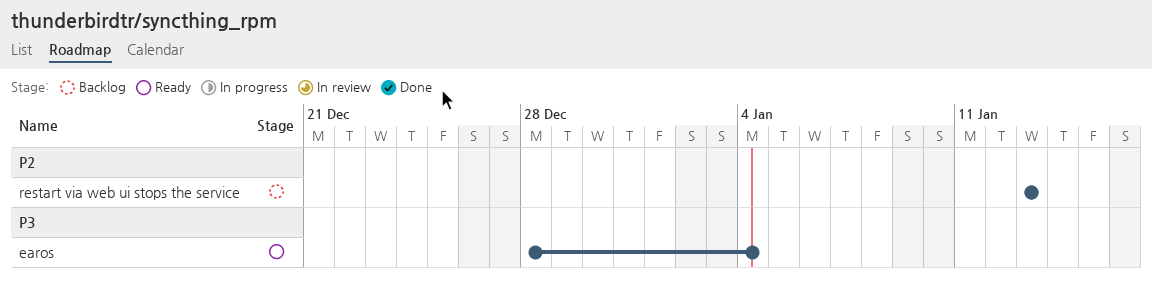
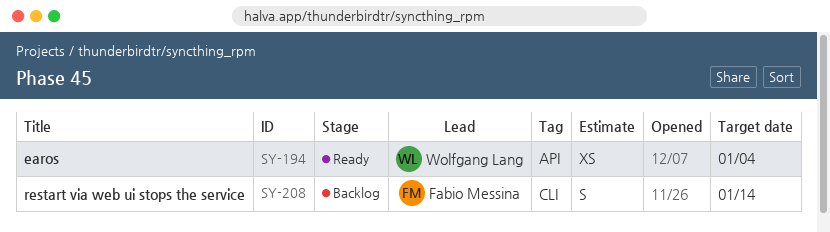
restart via web ui stops the service, due: Jan 13 -> Jan 14

